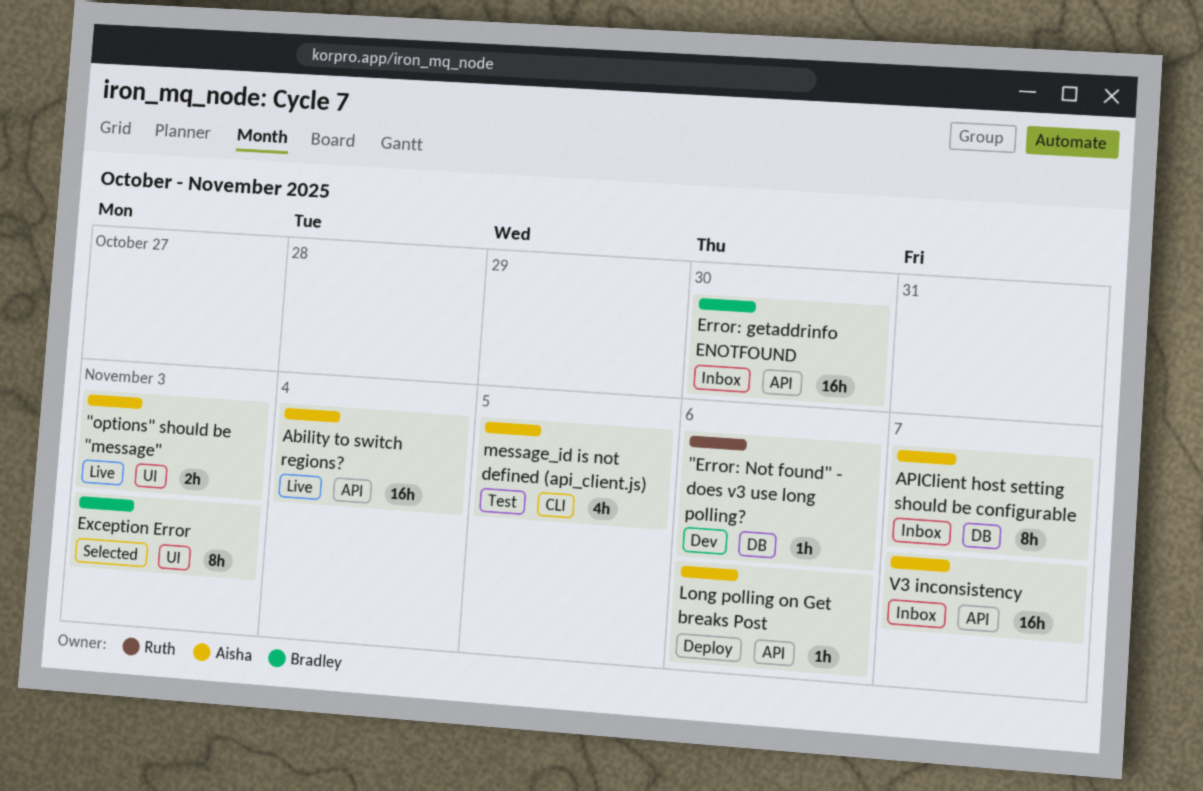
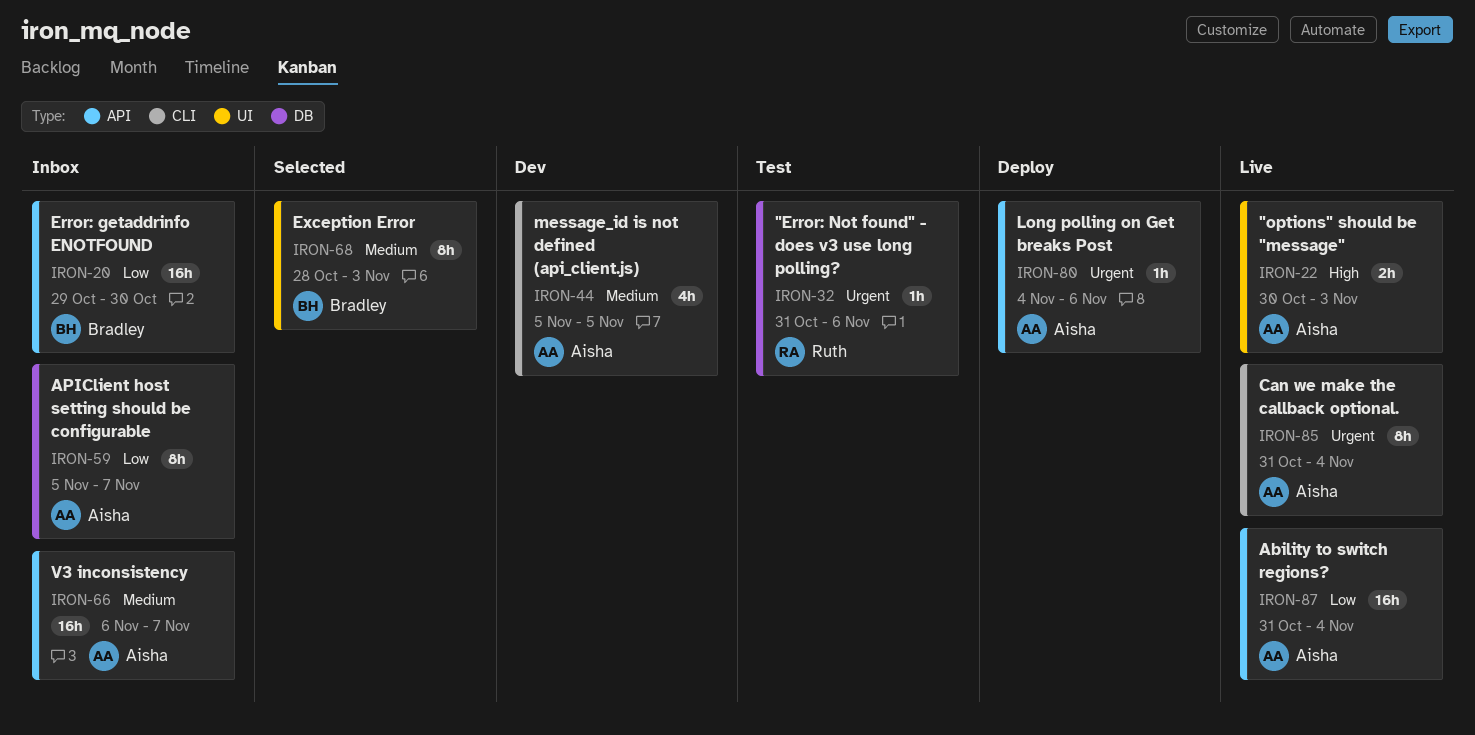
"Error: Not found" - does v3 use long polling?, status: Dev -> Test
Can we make the callback optional.: none -> present
message_id is not defined (api_client.js), status: Test -> Dev

